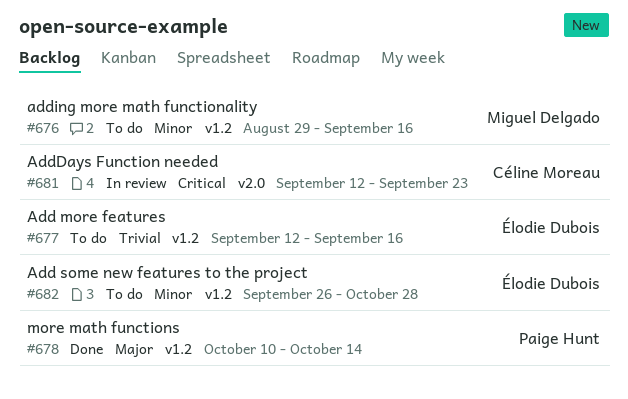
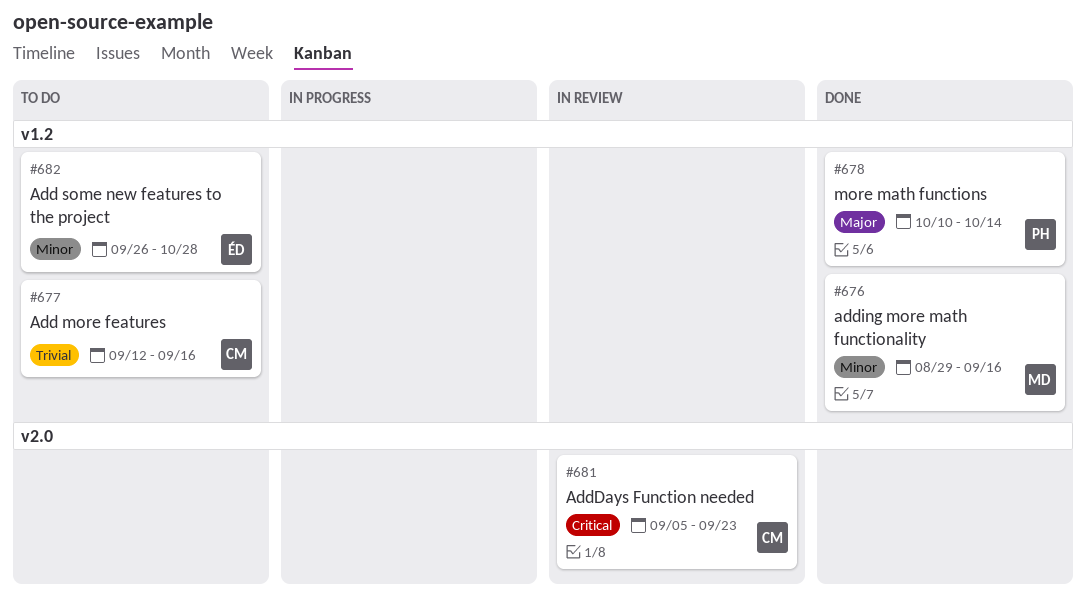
#676, status: To do -> Done
#677, owner: Élodie Dubois -> Céline Moreau
#681, start: Sep 12 -> Sep 5

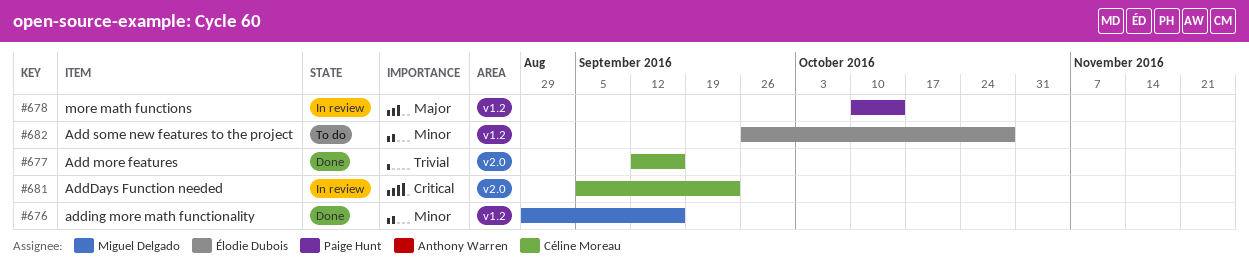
#677, status: To do -> Done
#677, label: v1.2 -> v2.0
#678, status: Done -> In review

